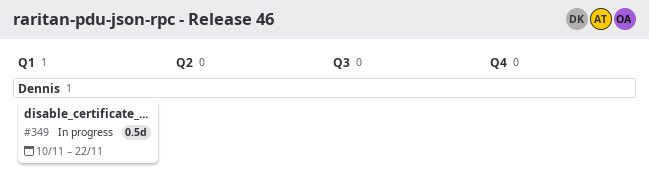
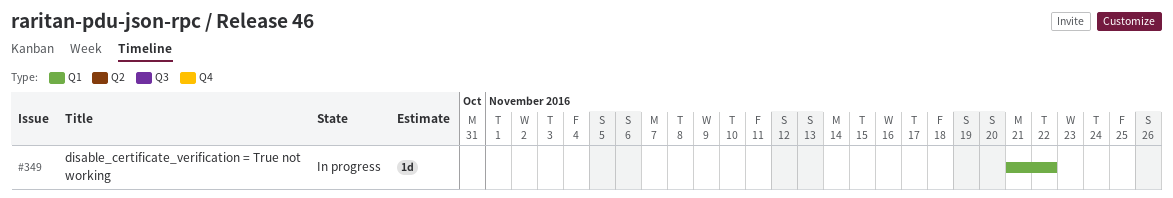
#349, estimate: 0.5d -> 1d
#349, start: Nov 10 -> Nov 21

